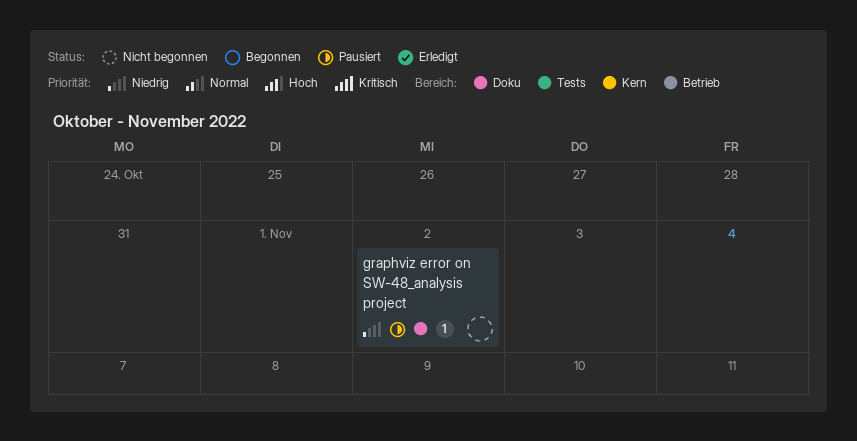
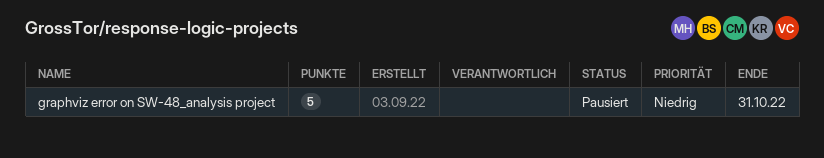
graphviz error on SW-48_analysis project, estimate: 1 -> 5
graphviz error on SW-48_analysis project, due: Nov 2 -> Oct 31

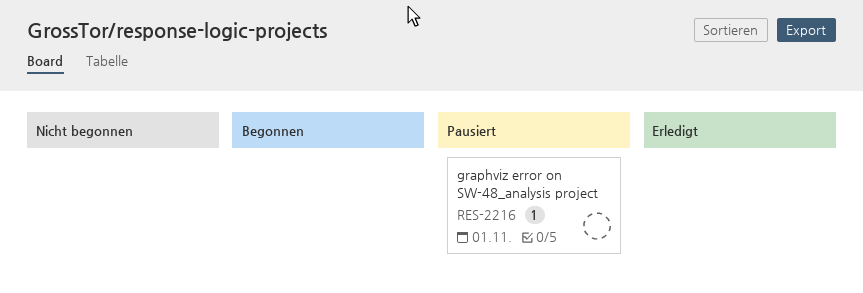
graphviz error on SW-48_analysis project, estimate: 5 -> 1
graphviz error on SW-48_analysis project, due: Oct 31 -> Nov 1

